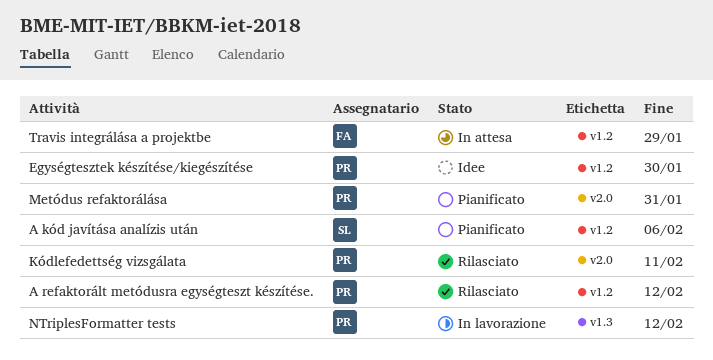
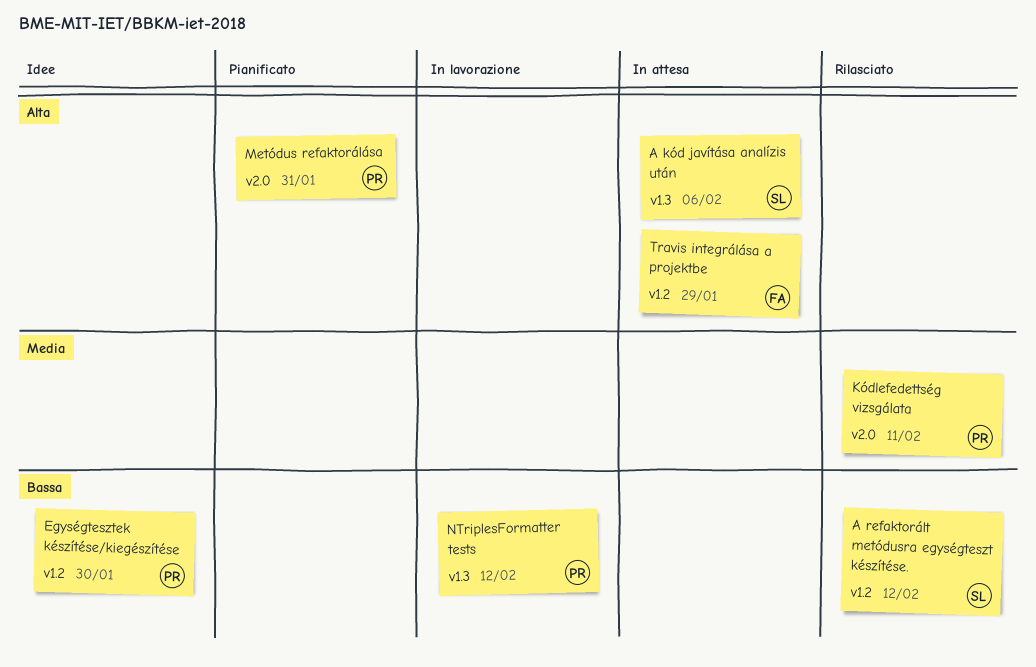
A kód javítása analízis után, status: Pianificato -> In attesa
A kód javítása analízis után, label: v1.2 -> v1.3
A refaktorált metódusra egységteszt készítése., owner: PR -> SL

